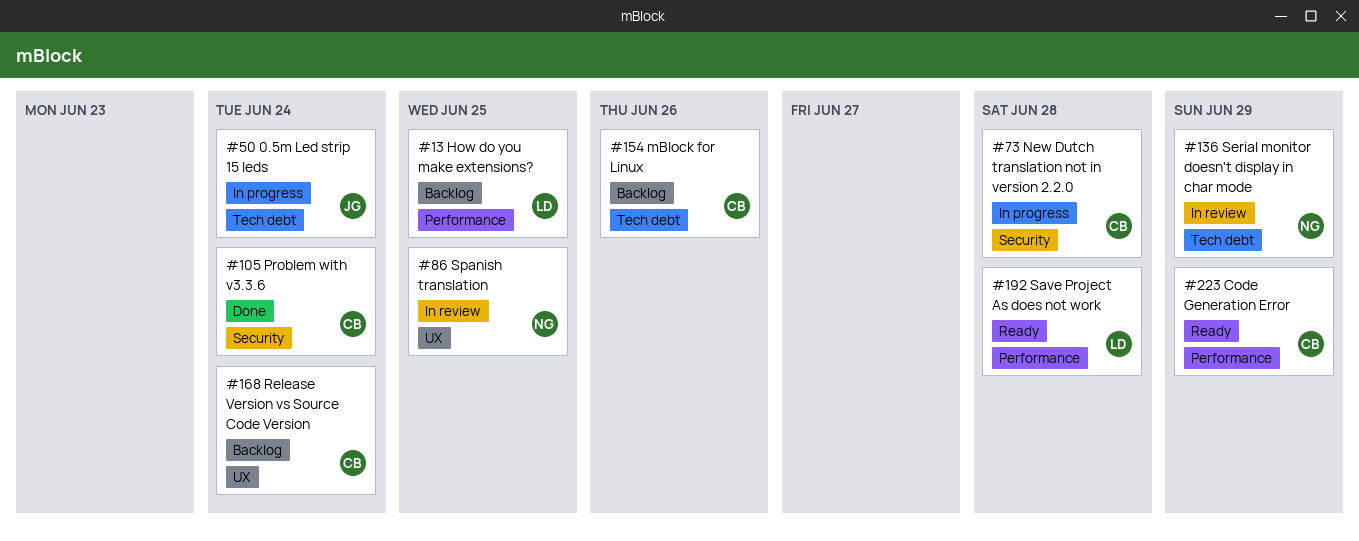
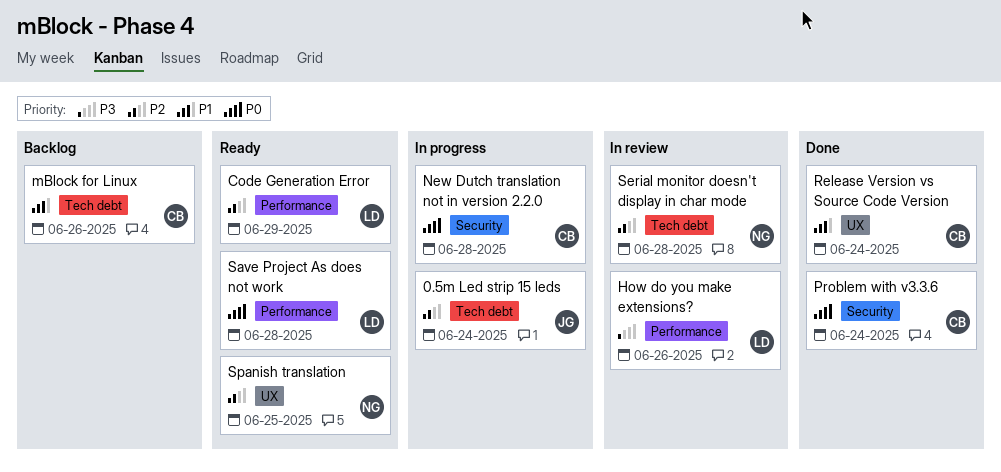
Code Generation Error, owner: CB -> LD
How do you make extensions?, status: Backlog -> In review
How do you make extensions?, due: Jun 25 -> Jun 26
Release Version vs Source Code Version, status: Backlog -> Done
Serial monitor doesn't display in char mode, due: Jun 29 -> Jun 28
Spanish translation, status: In review -> Ready

